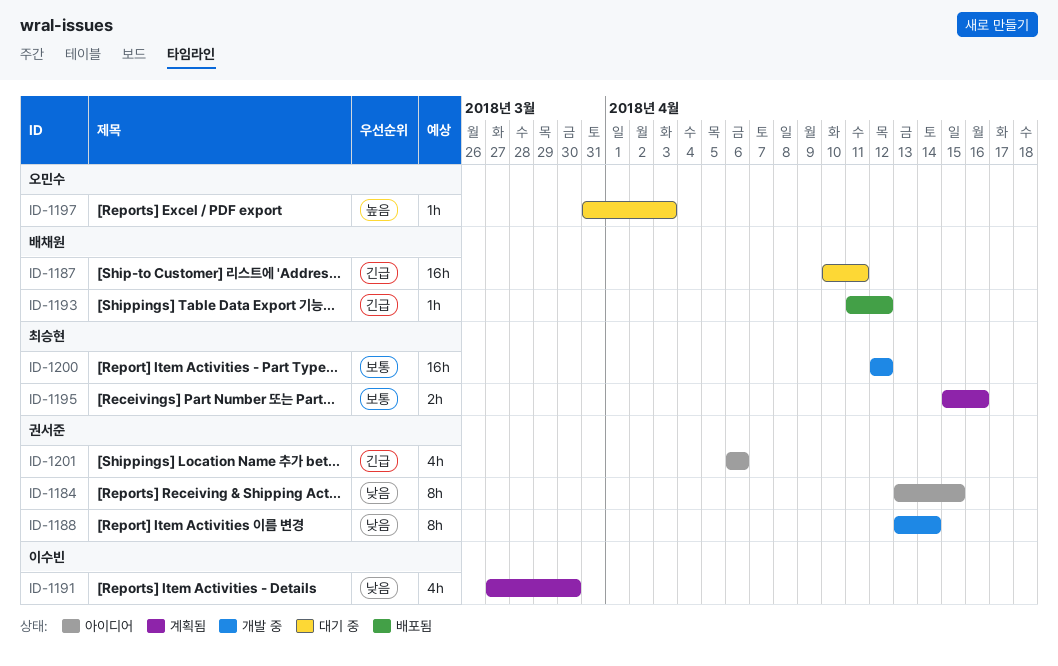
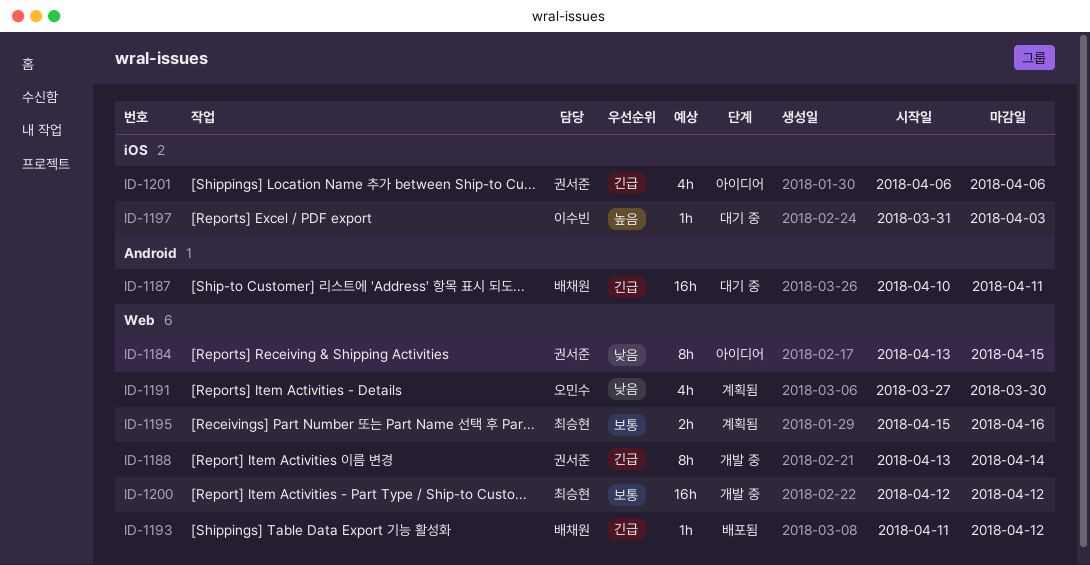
ID-1188, priority: 낮음 -> 긴급
ID-1191, owner: 이수빈 -> 오민수
ID-1197, owner: 오민수 -> 이수빈

